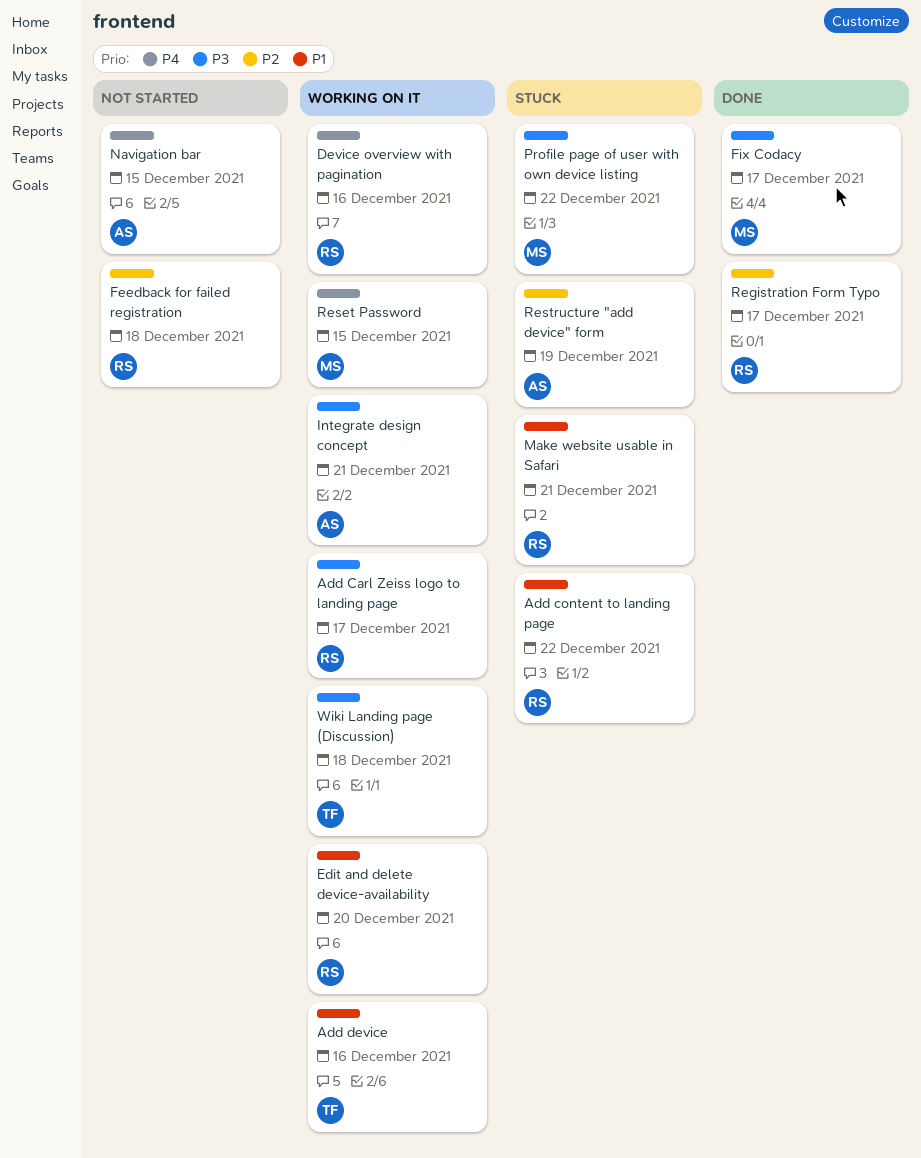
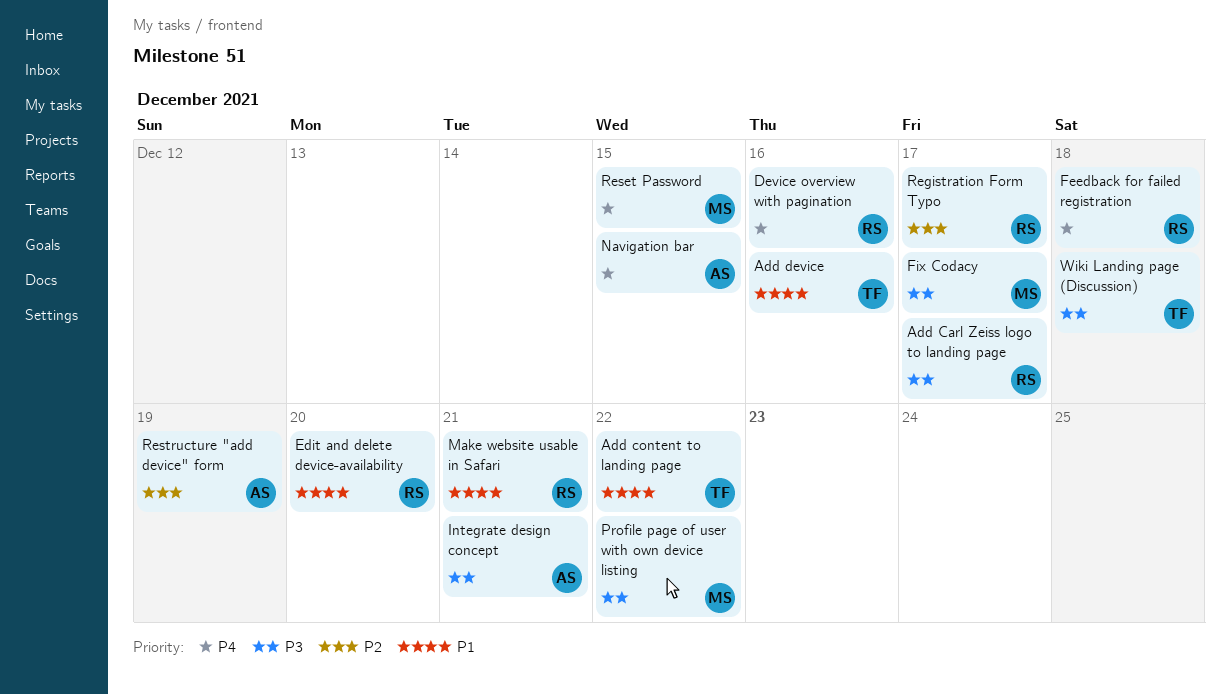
Add content to landing page, owner: RS -> TF
Feedback for failed registration, priority: P2 -> P4

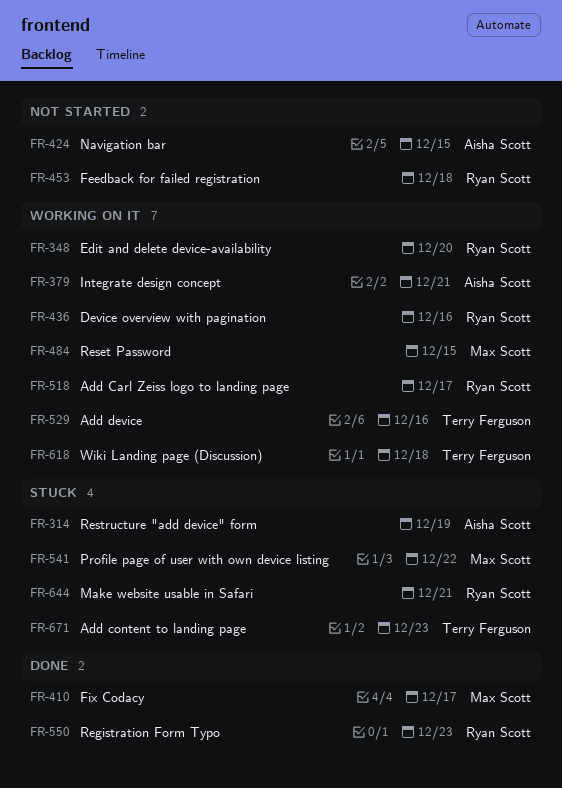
Add content to landing page, due: Dec 22 -> Dec 23
Registration Form Typo, due: Dec 17 -> Dec 23

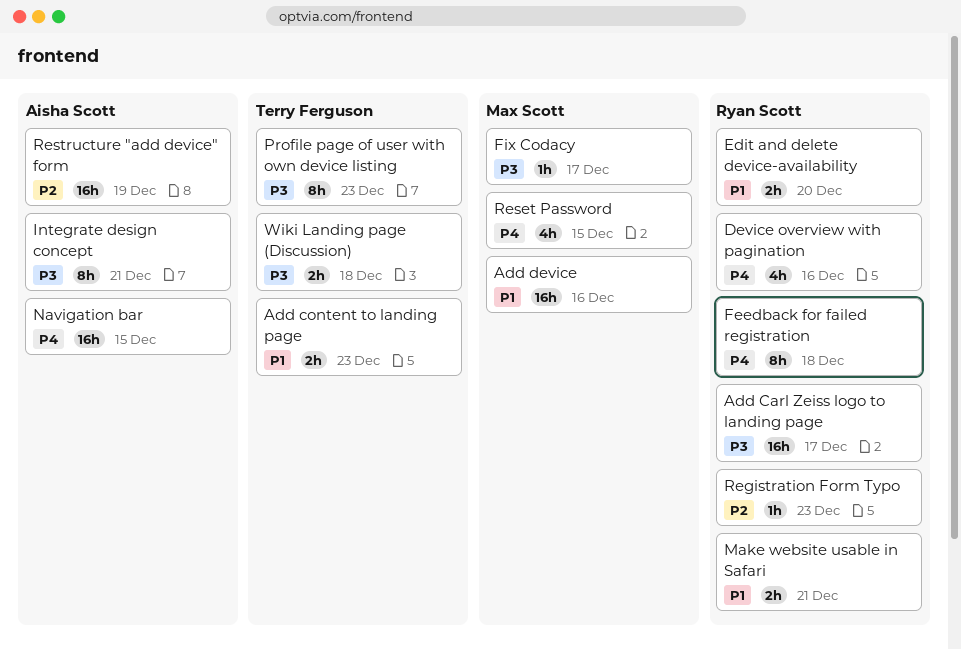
Add device, owner: Terry Ferguson -> Max Scott
Profile page of user with own device listing, owner: Max Scott -> Terry Ferguson
Profile page of user with own device listing, due: Dec 22 -> Dec 23

